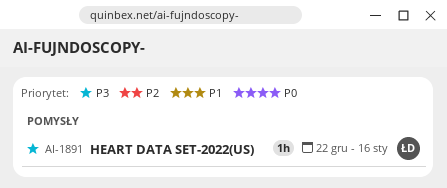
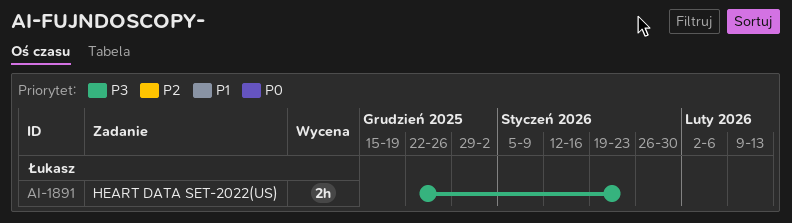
AI-1891, estimate: 1h -> 2h
AI-1891, due: Jan 16 -> Jan 23

